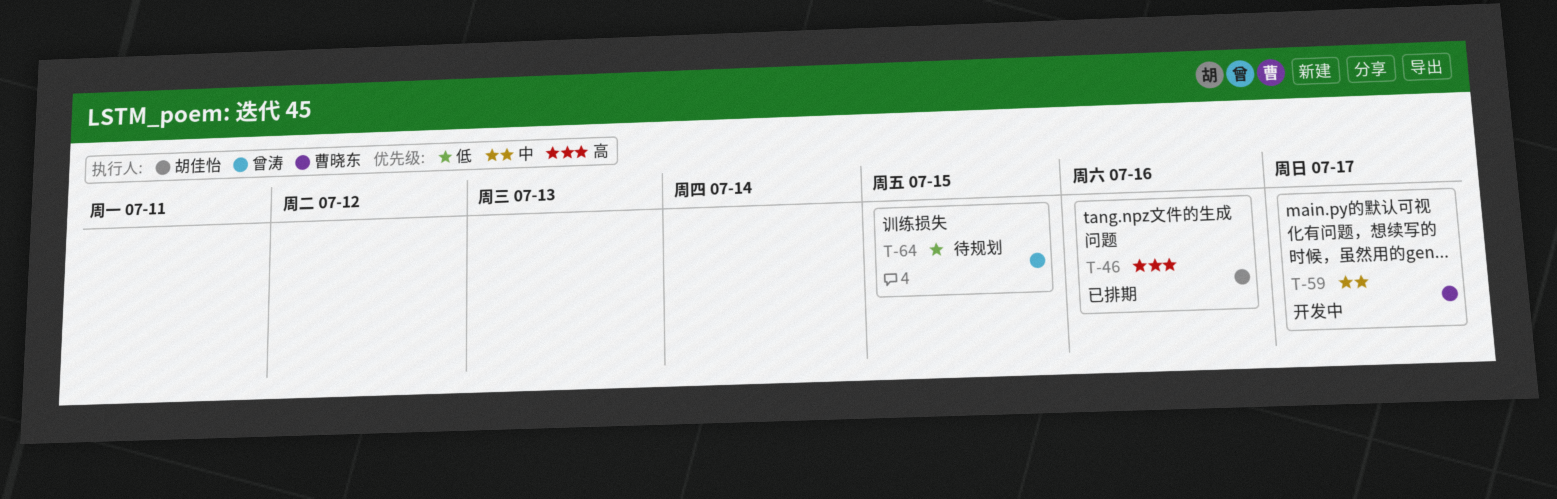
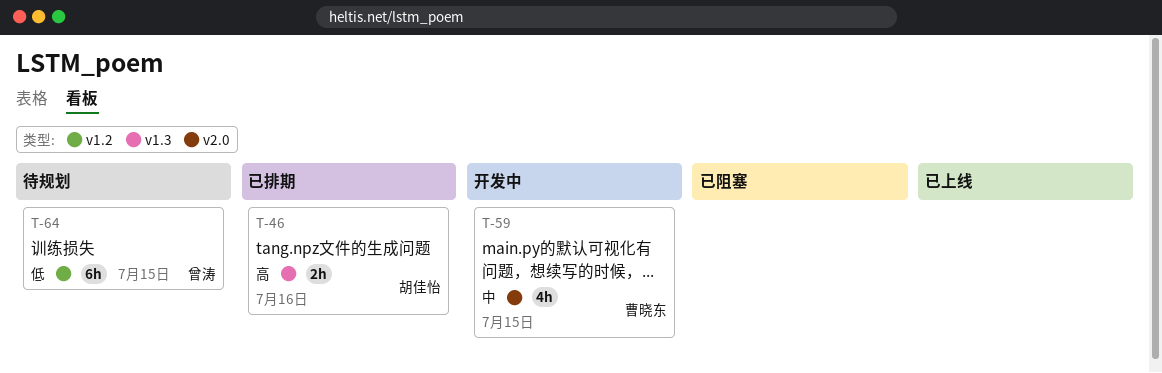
T-59, due: Jul 17 -> Jul 15

